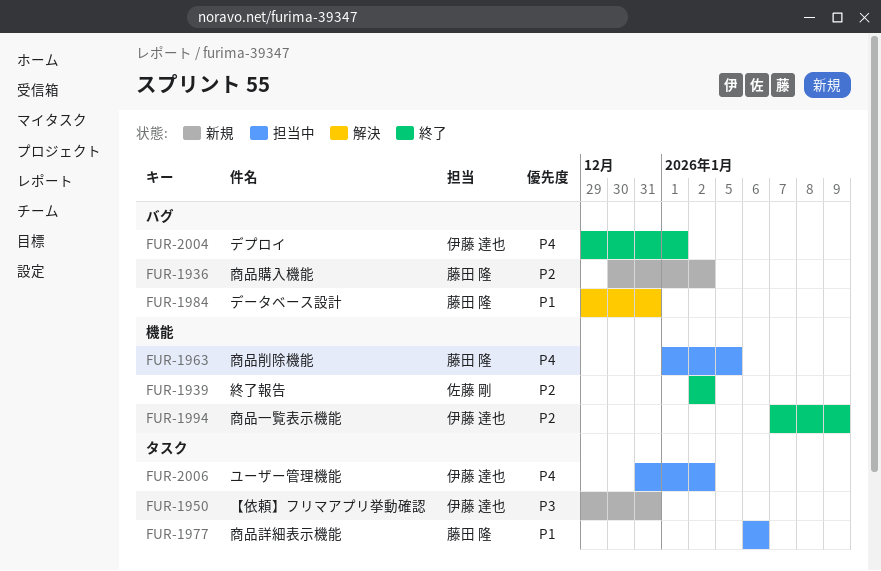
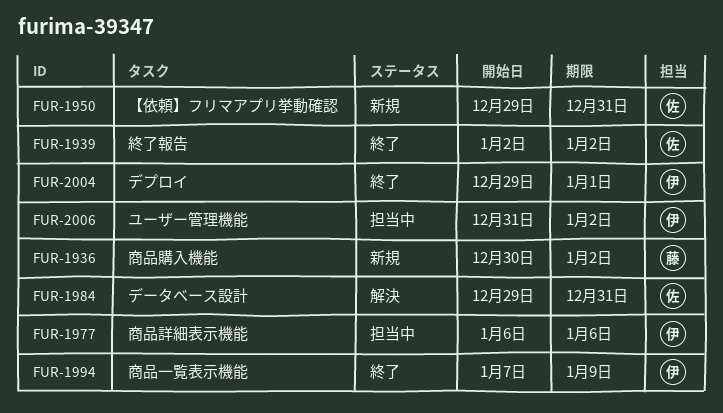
FUR-1950, owner: 伊藤 達也 -> 佐藤 剛
FUR-1963: present -> none
FUR-1977, owner: 藤田 隆 -> 伊藤 達也
FUR-1984, owner: 藤田 隆 -> 佐藤 剛

